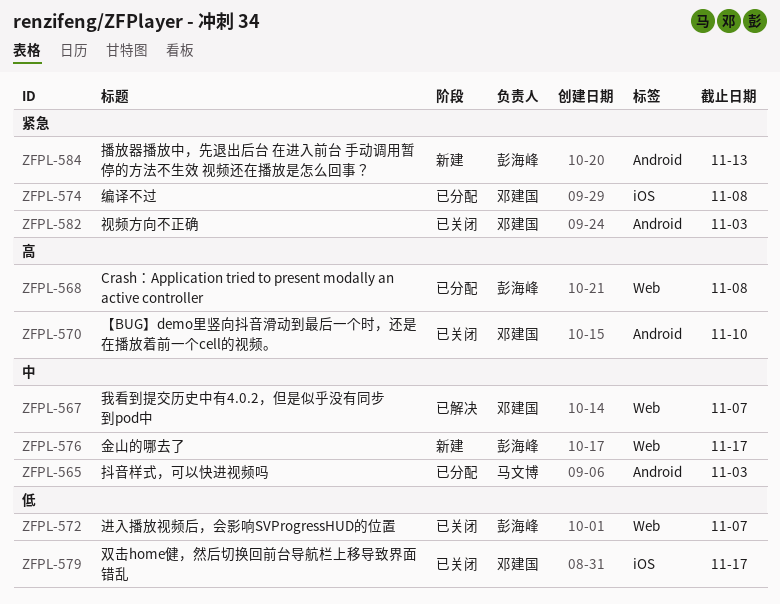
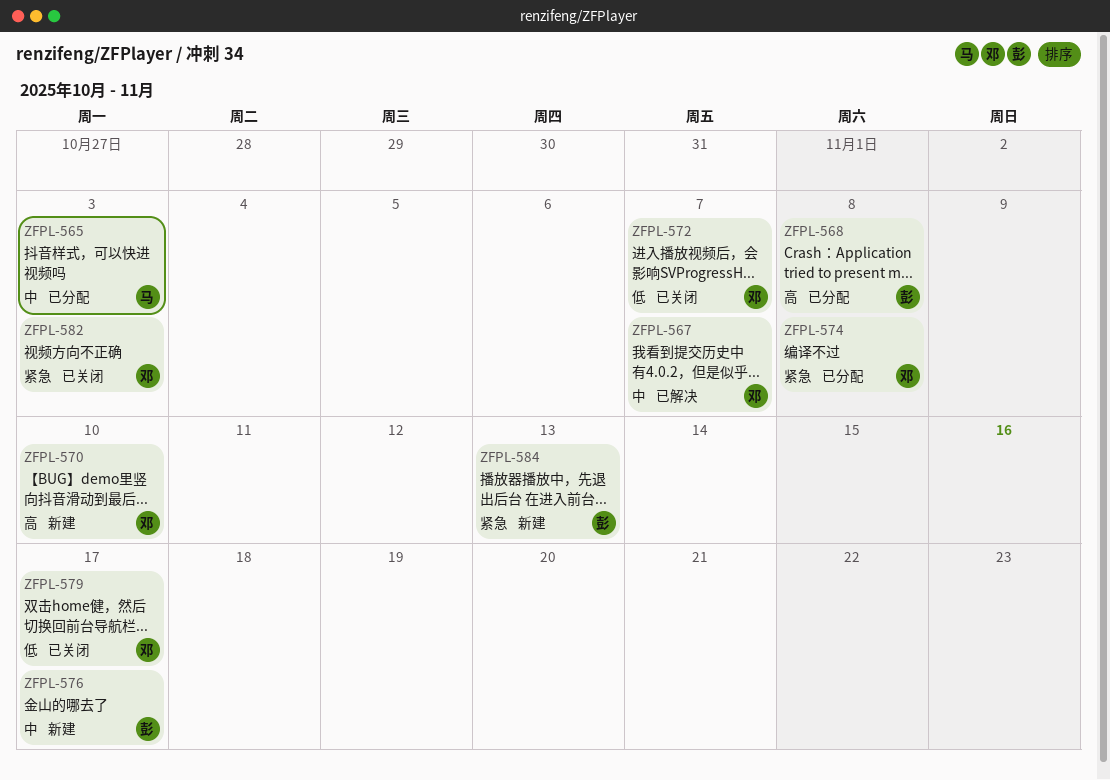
ZFPL-570, status: 已关闭 -> 新建
ZFPL-572, owner: 彭海峰 -> 邓建国

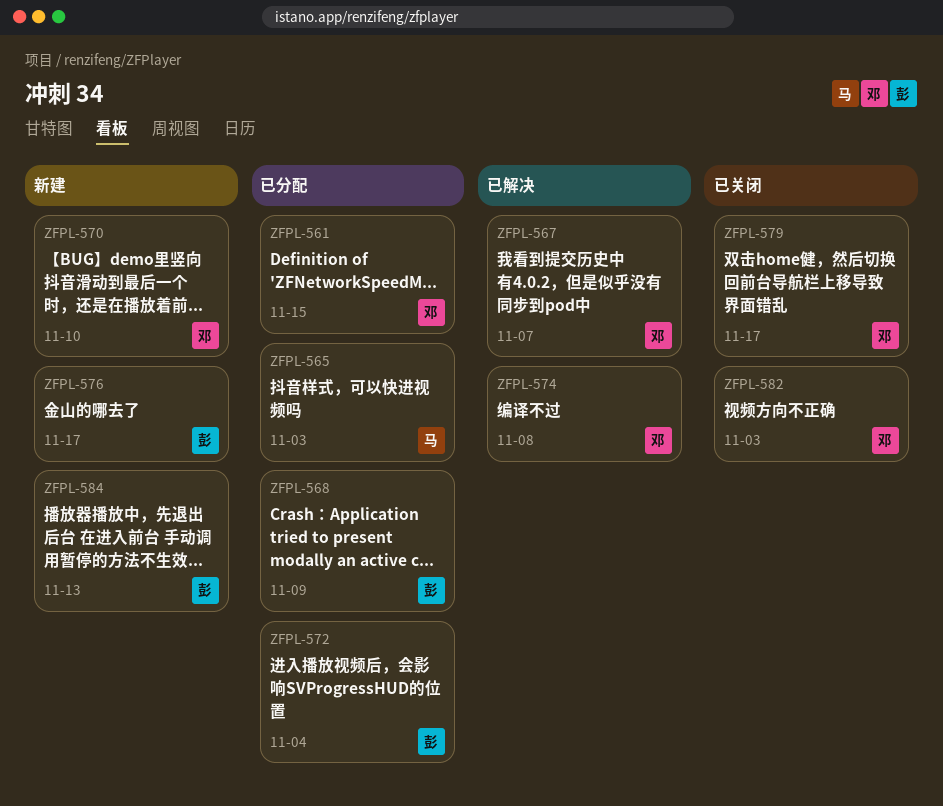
ZFPL-561: none -> present
ZFPL-568, due: Nov 8 -> Nov 9
ZFPL-572, status: 已关闭 -> 已分配
ZFPL-572, owner: 邓 -> 彭
ZFPL-572, due: Nov 7 -> Nov 4
ZFPL-574, status: 已分配 -> 已解决

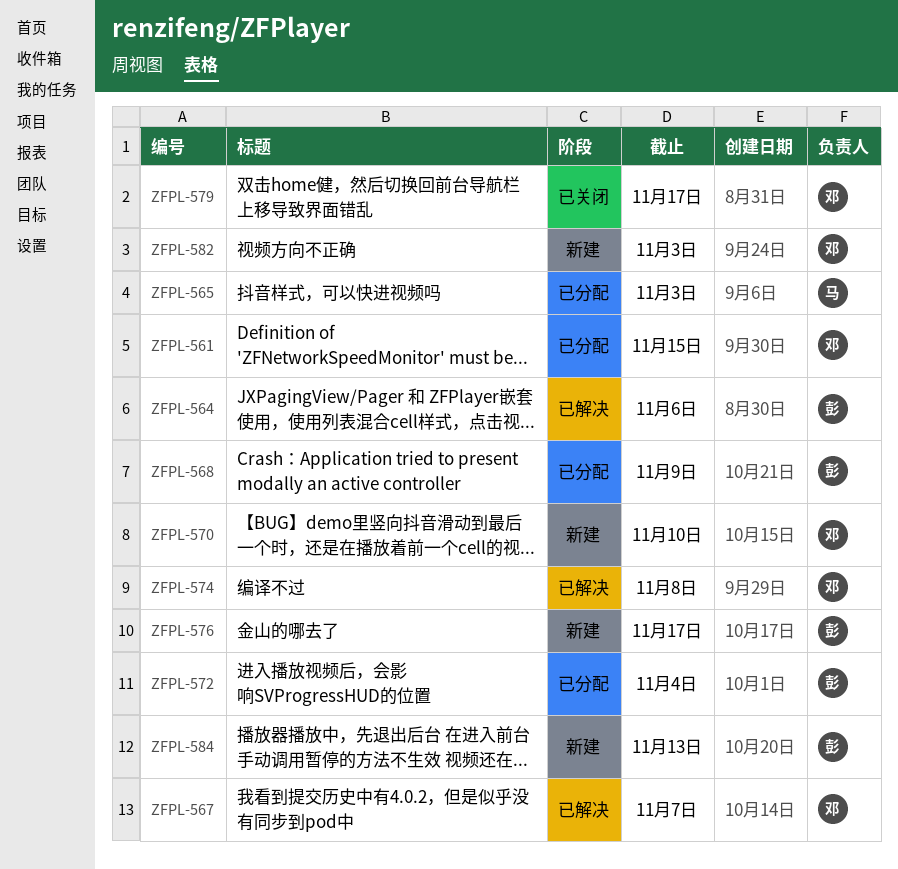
ZFPL-564: none -> present
ZFPL-582, status: 已关闭 -> 新建

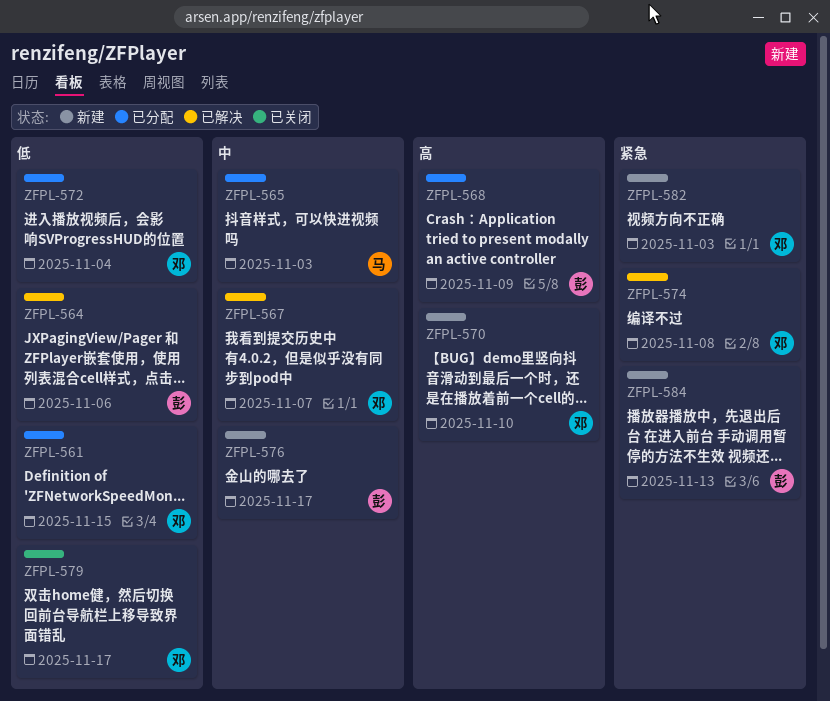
ZFPL-572, owner: 彭 -> 邓

